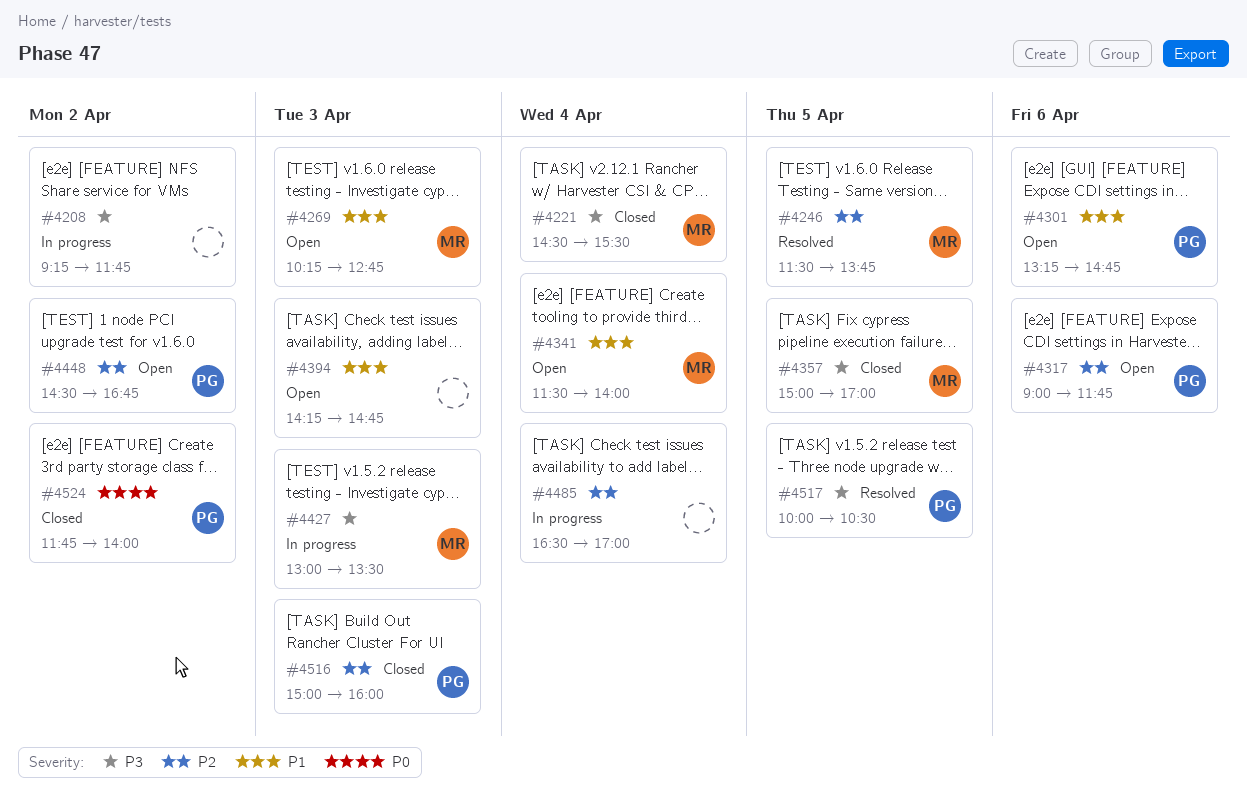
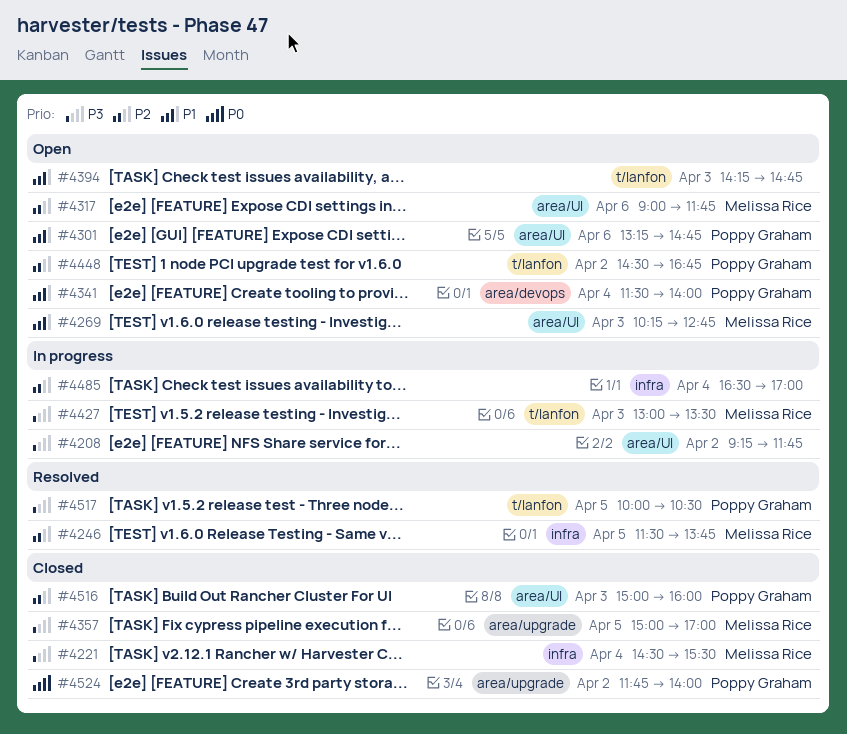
#4317, owner: Poppy Graham -> Melissa Rice
#4341, owner: Melissa Rice -> Poppy Graham

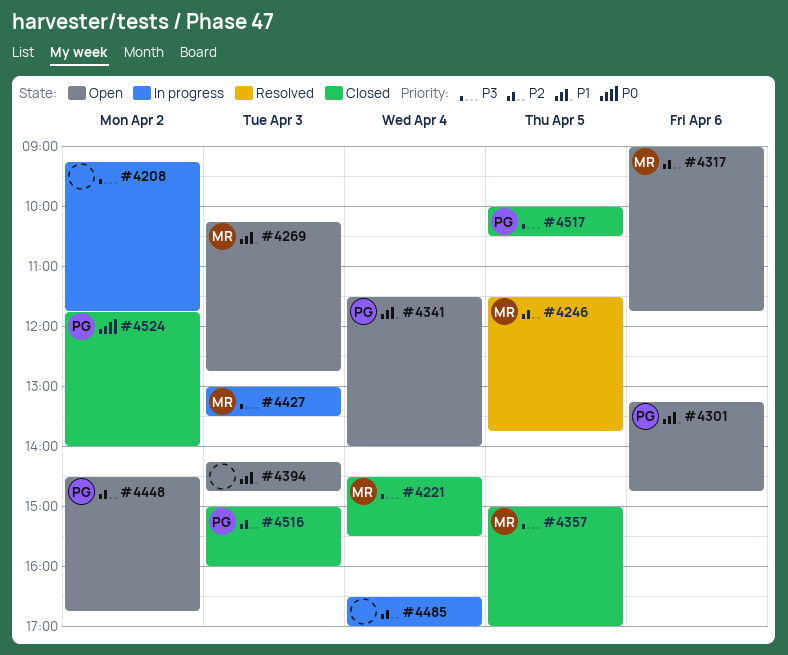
#4517, status: Resolved -> Closed

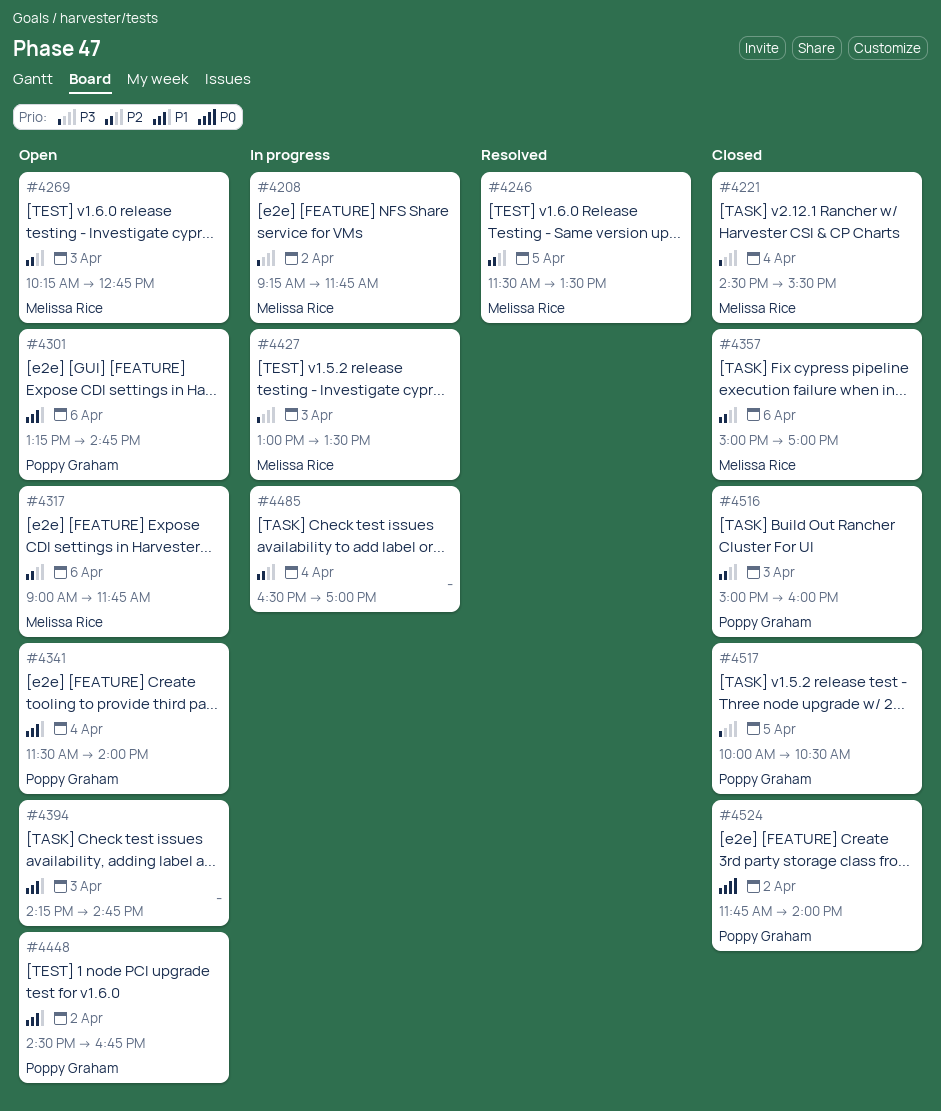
#4208, owner: none -> Melissa Rice
#4246, ends: 13:45 -> 13:30
#4269, priority: P1 -> P2
#4357, priority: P3 -> P2
#4357, day: Apr 5 -> Apr 6
#4448, priority: P2 -> P1

